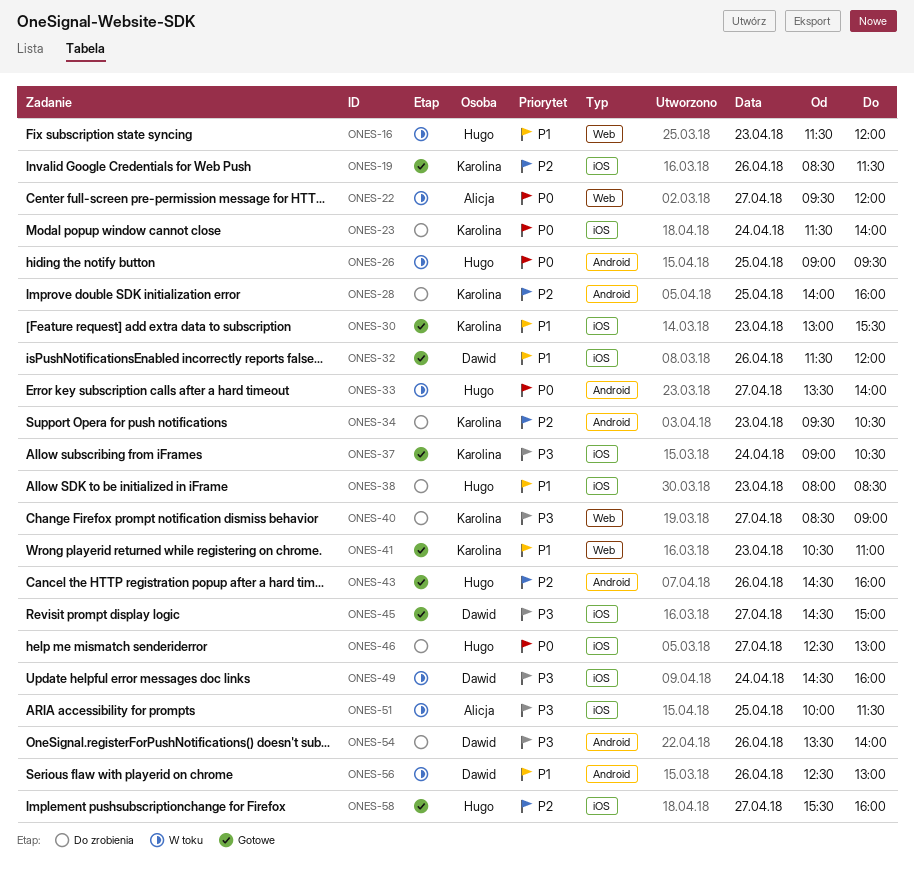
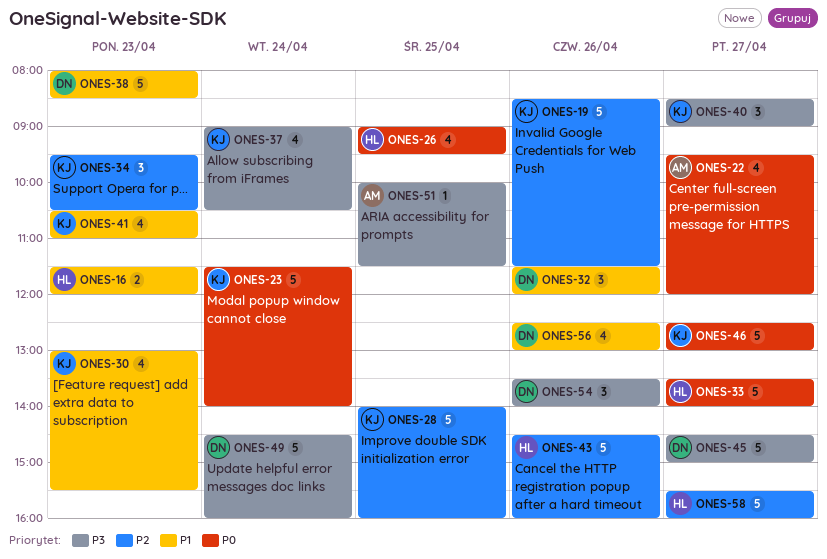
ONES-38, owner: Hugo -> Dawid
ONES-46, owner: Hugo -> Karolina

